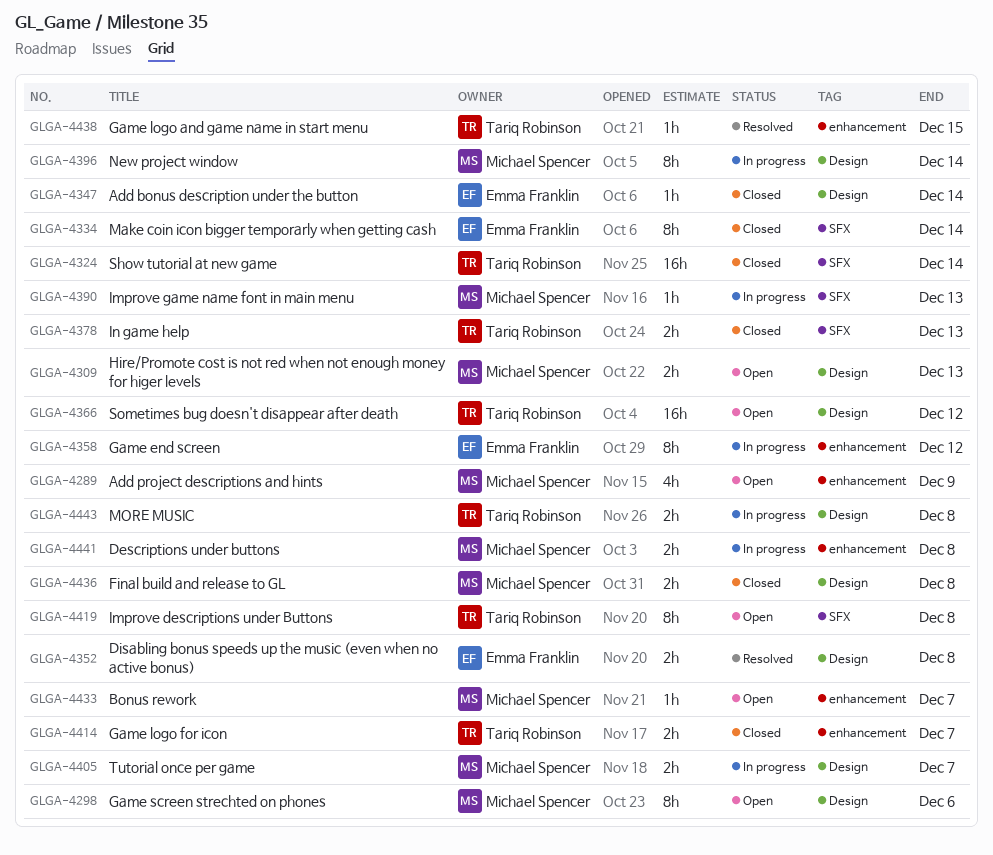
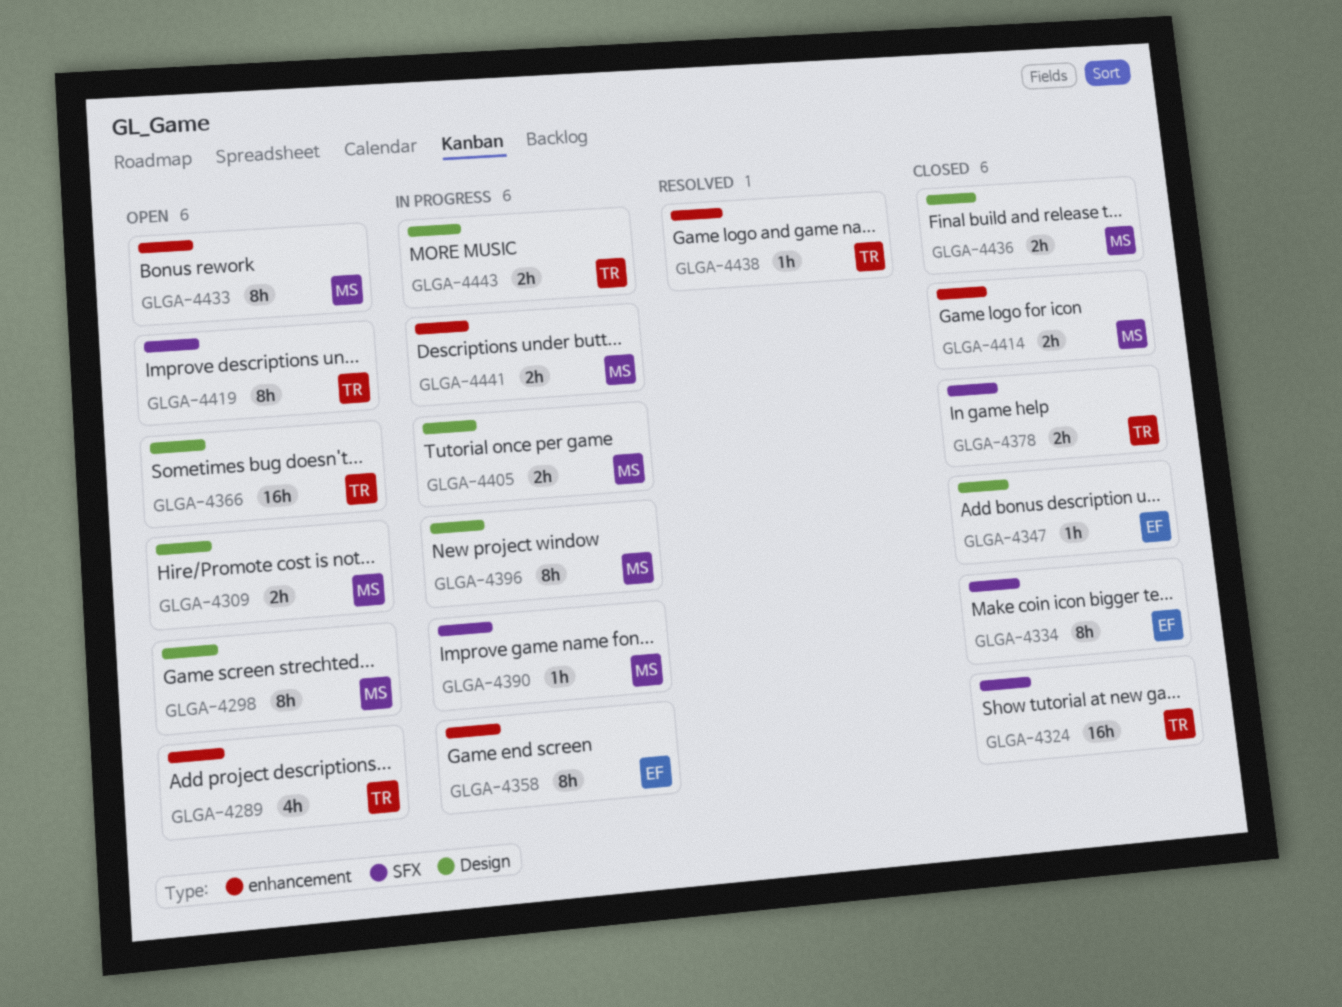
GLGA-4289, owner: Michael Spencer -> Tariq Robinson
GLGA-4352: present -> none
GLGA-4414, owner: Tariq Robinson -> Michael Spencer
GLGA-4433, estimate: 1h -> 8h

